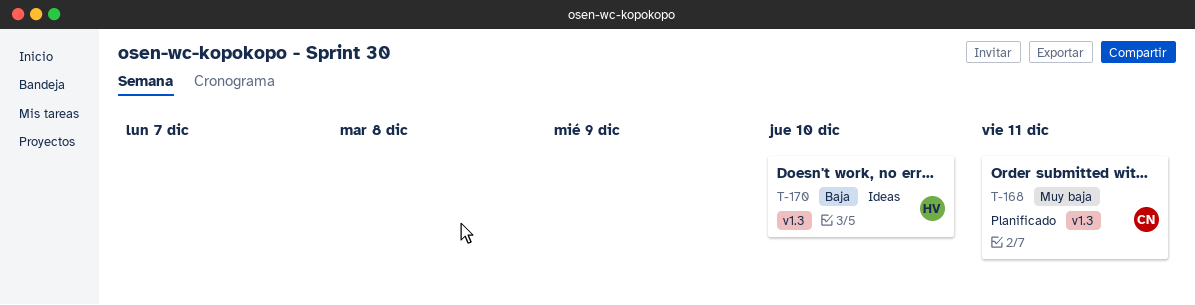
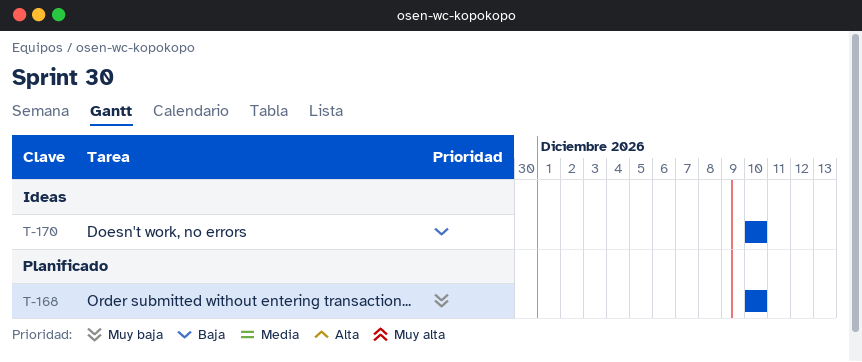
T-168, due: Dec 11 -> Dec 10

